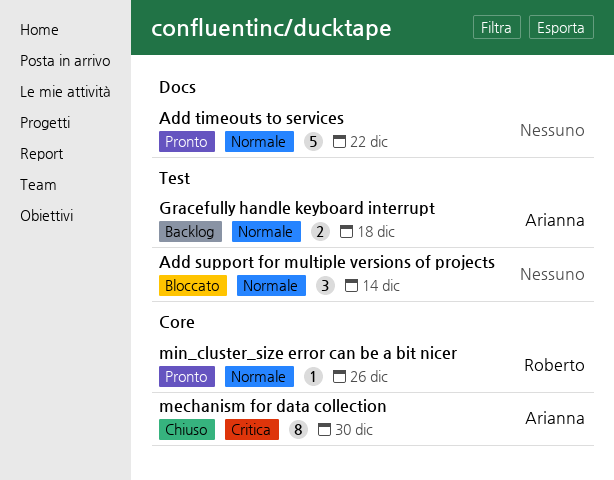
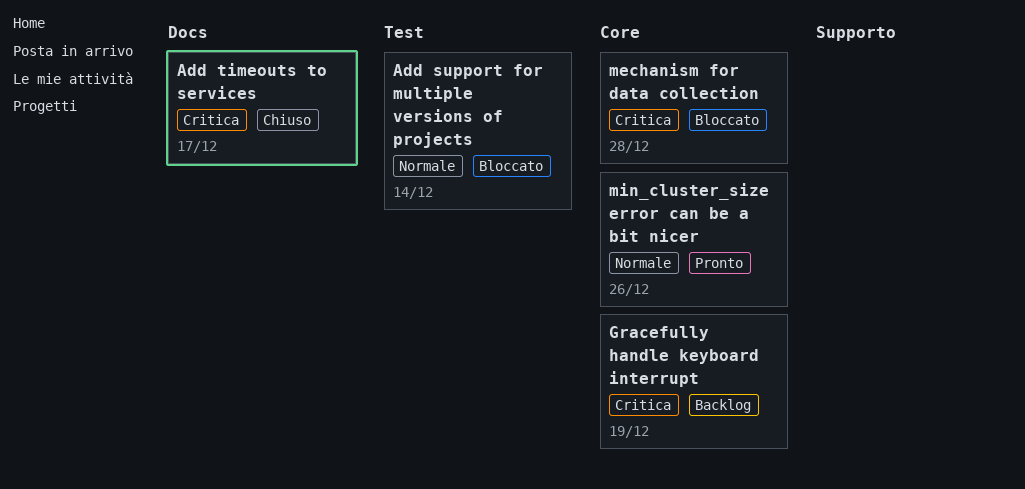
Add timeouts to services, status: Pronto -> Chiuso
Add timeouts to services, priority: Normale -> Critica
Add timeouts to services, due: Dec 22 -> Dec 17
Gracefully handle keyboard interrupt, priority: Normale -> Critica
Gracefully handle keyboard interrupt, label: Test -> Core
Gracefully handle keyboard interrupt, due: Dec 18 -> Dec 19
mechanism for data collection, status: Chiuso -> Bloccato
mechanism for data collection, due: Dec 30 -> Dec 28

